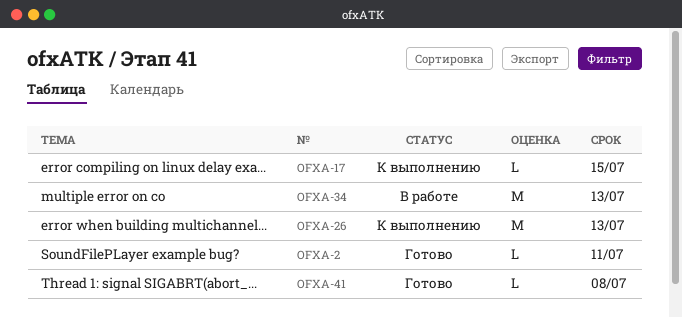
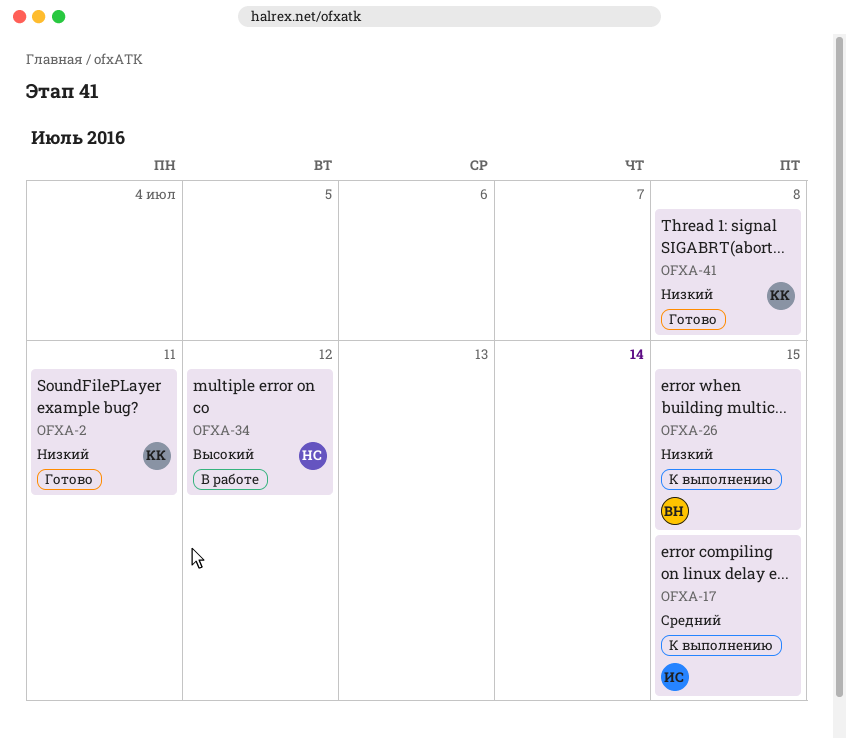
OFXA-26, due: Jul 13 -> Jul 15
OFXA-34, due: Jul 13 -> Jul 12

